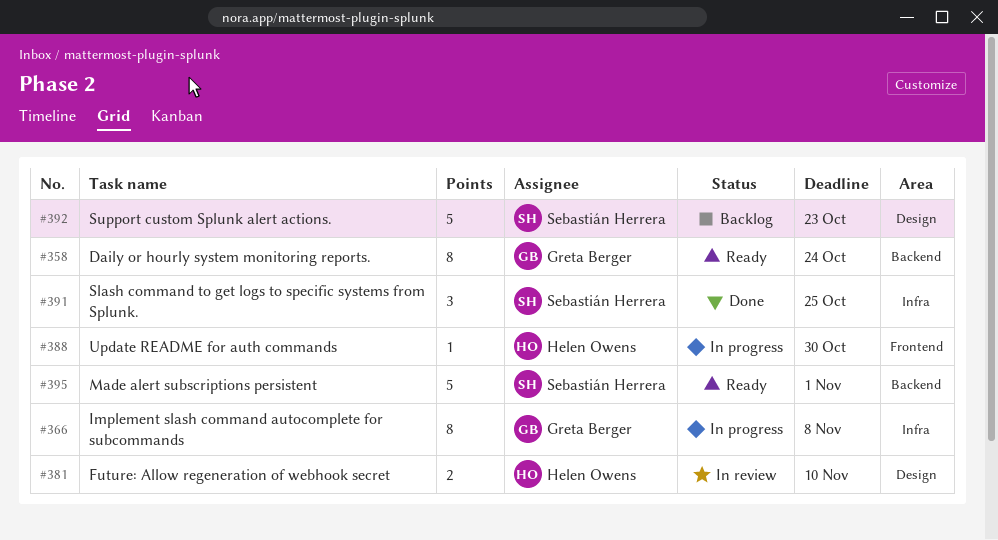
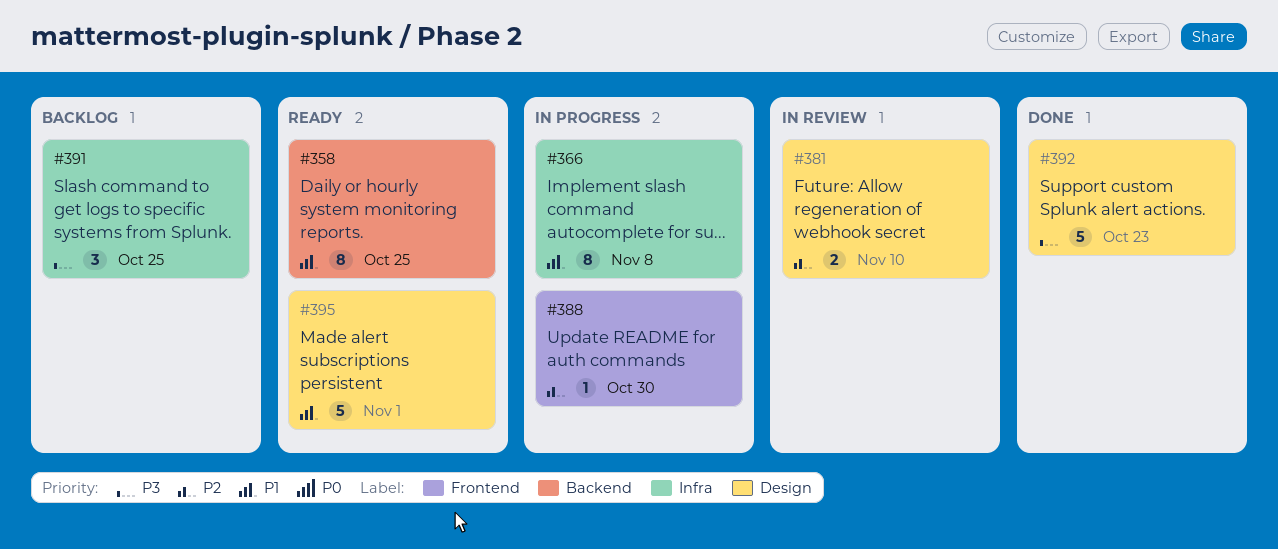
#358, due: Oct 24 -> Oct 25
#391, status: Done -> Backlog
#392, status: Backlog -> Done
#395, label: Backend -> Design

